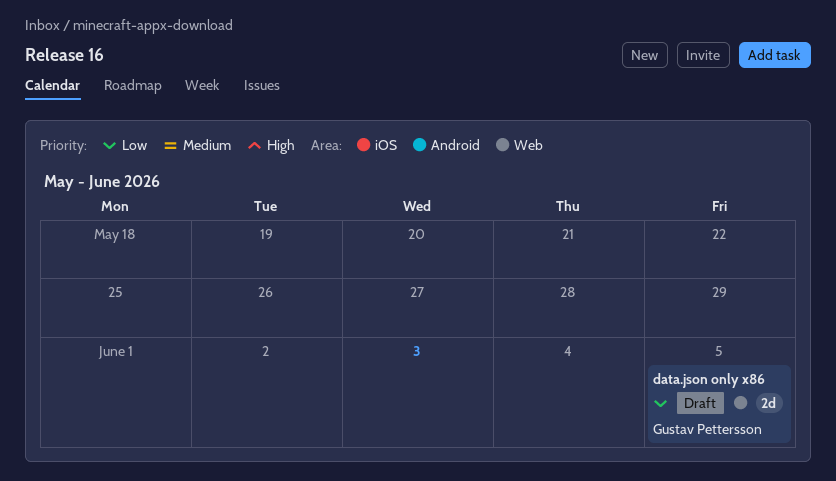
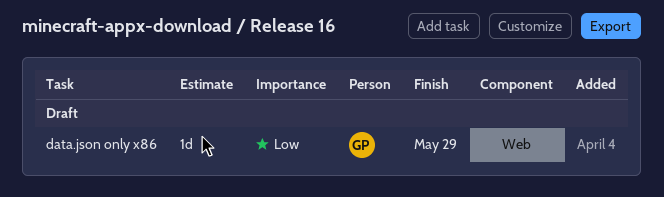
data.json only x86, estimate: 2d -> 1d
data.json only x86, due: Jun 5 -> May 29

